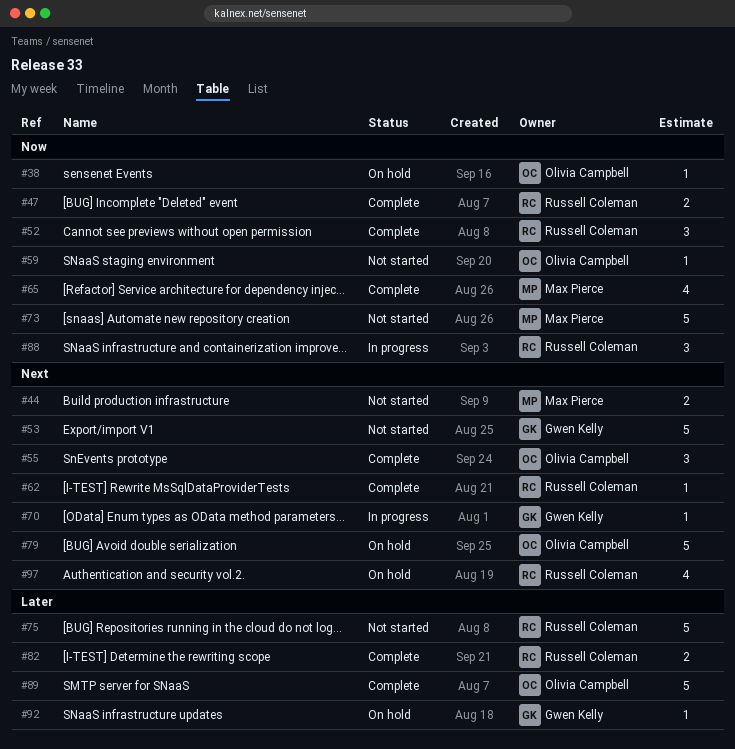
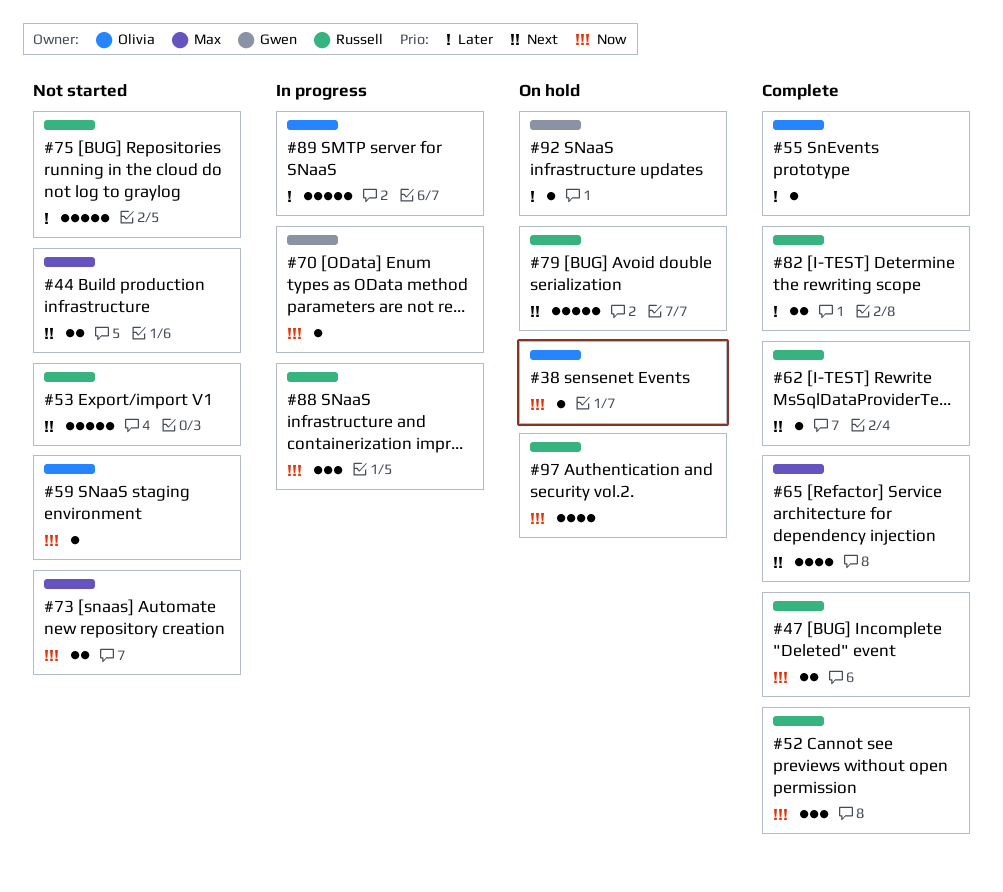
#53, owner: Gwen Kelly -> Russell Coleman
#55, priority: Next -> Later
#55, estimate: 3 -> 1
#65, priority: Now -> Next
#70, priority: Next -> Now
#73, estimate: 5 -> 2
#79, owner: Olivia Campbell -> Russell Coleman
#89, status: Complete -> In progress
#97, priority: Next -> Now

